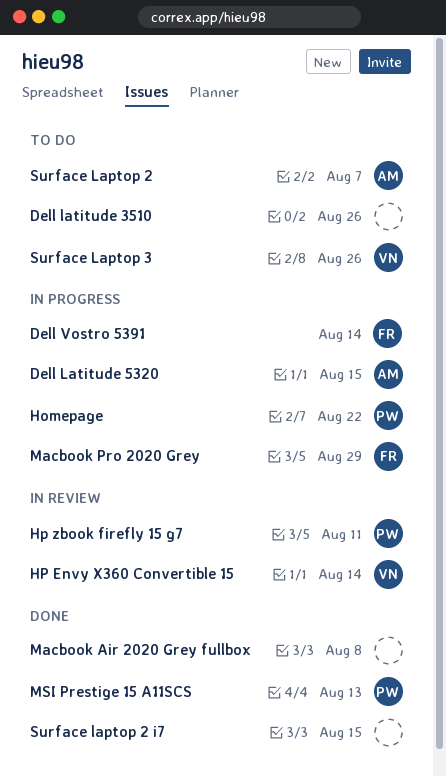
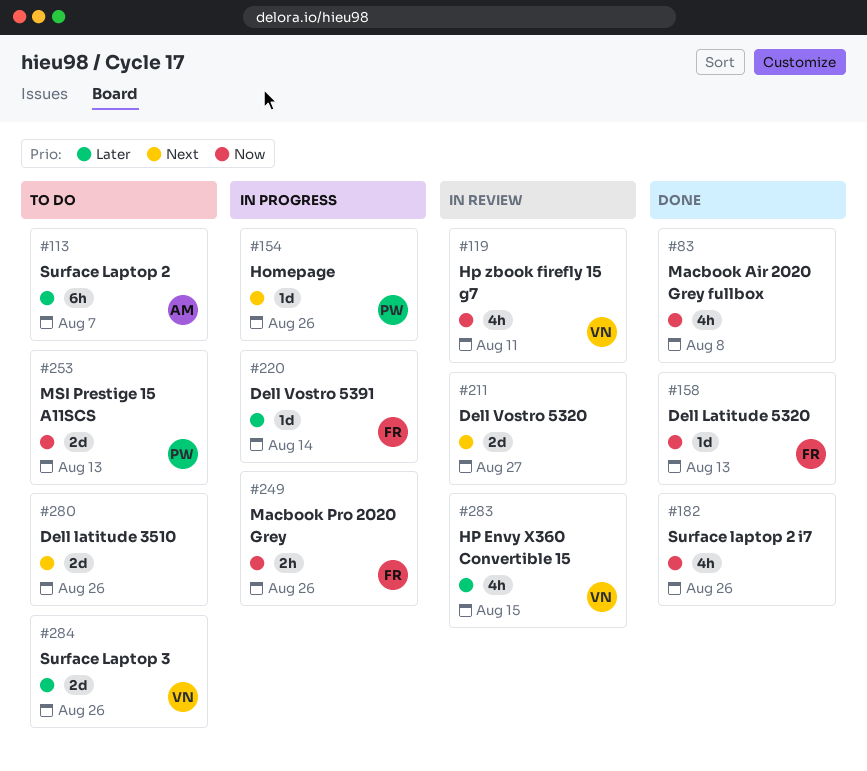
Dell Latitude 5320, status: In progress -> Done
Dell Latitude 5320, owner: AM -> FR
Dell Latitude 5320, due: Aug 15 -> Aug 13
Dell Vostro 5320: none -> present
Homepage, due: Aug 22 -> Aug 26
HP Envy X360 Convertible 15, due: Aug 14 -> Aug 15
Hp zbook firefly 15 g7, owner: PW -> VN
Macbook Pro 2020 Grey, due: Aug 29 -> Aug 26
MSI Prestige 15 A11SCS, status: Done -> To do
Surface laptop 2 i7, due: Aug 15 -> Aug 26

